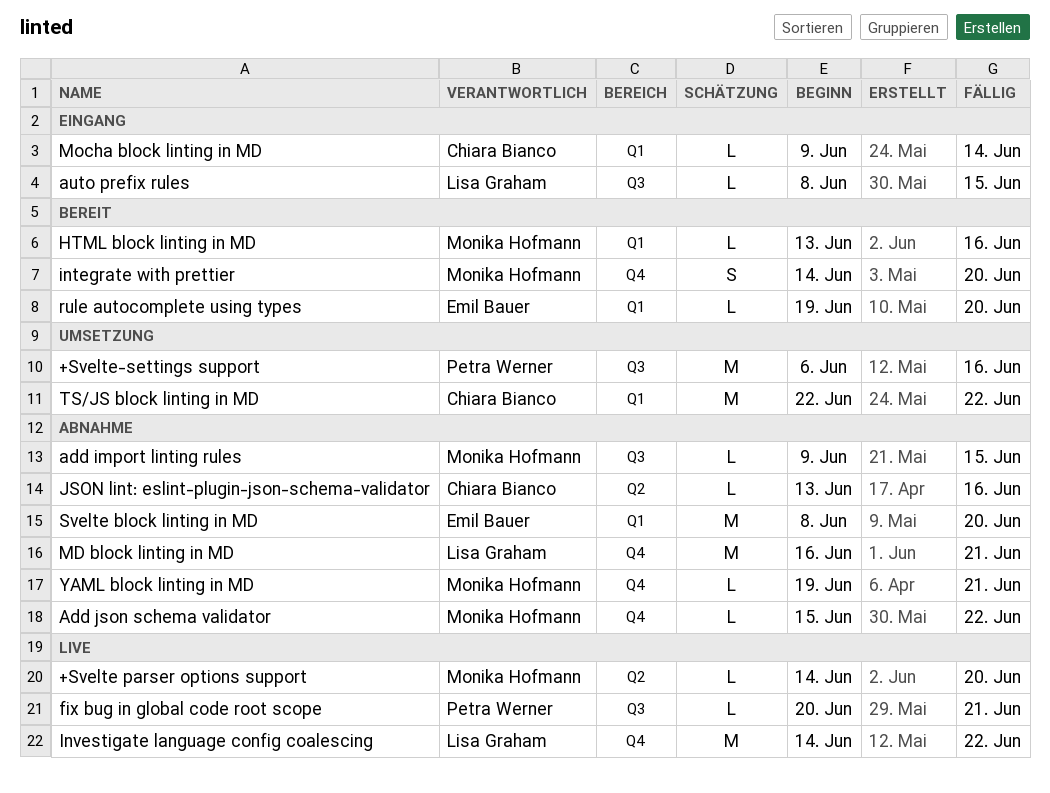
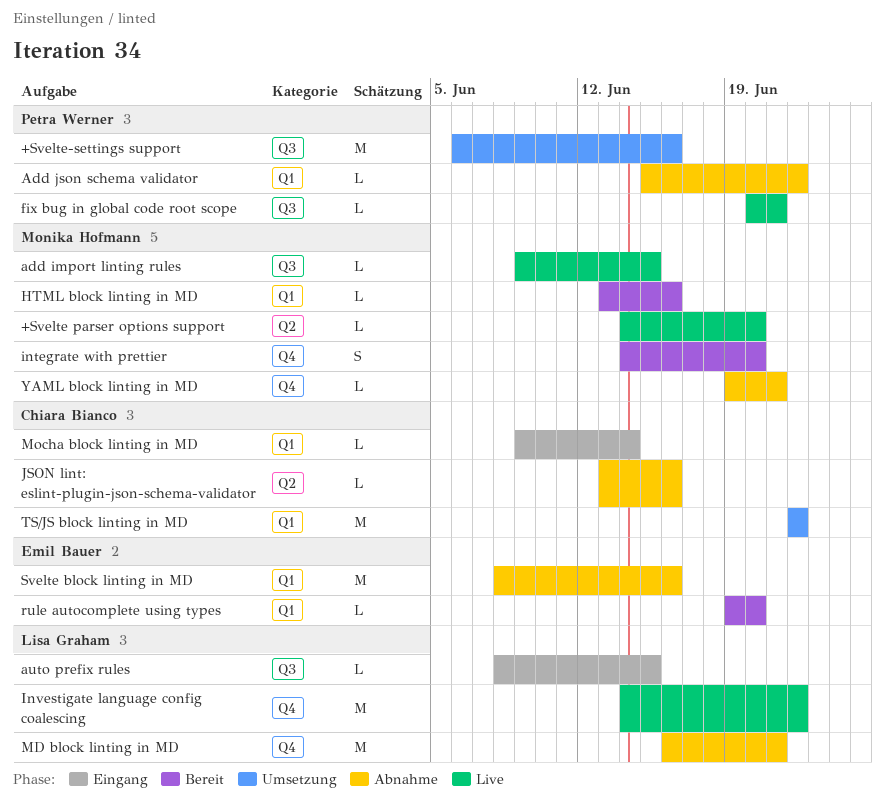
add import linting rules, status: Abnahme -> Live
Add json schema validator, owner: Monika Hofmann -> Petra Werner
Add json schema validator, label: Q4 -> Q1
Svelte block linting in MD, due: Jun 20 -> Jun 16

